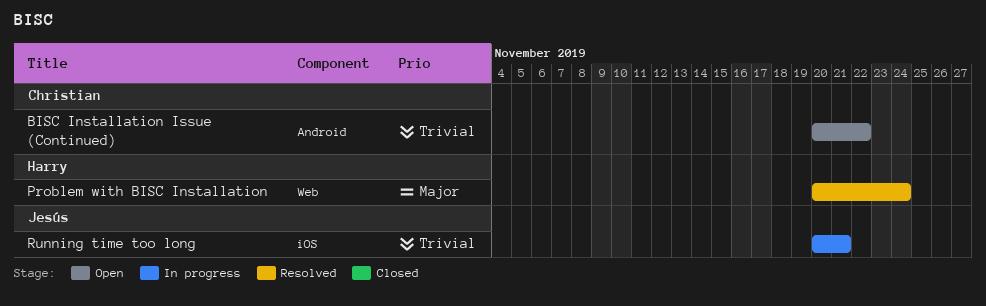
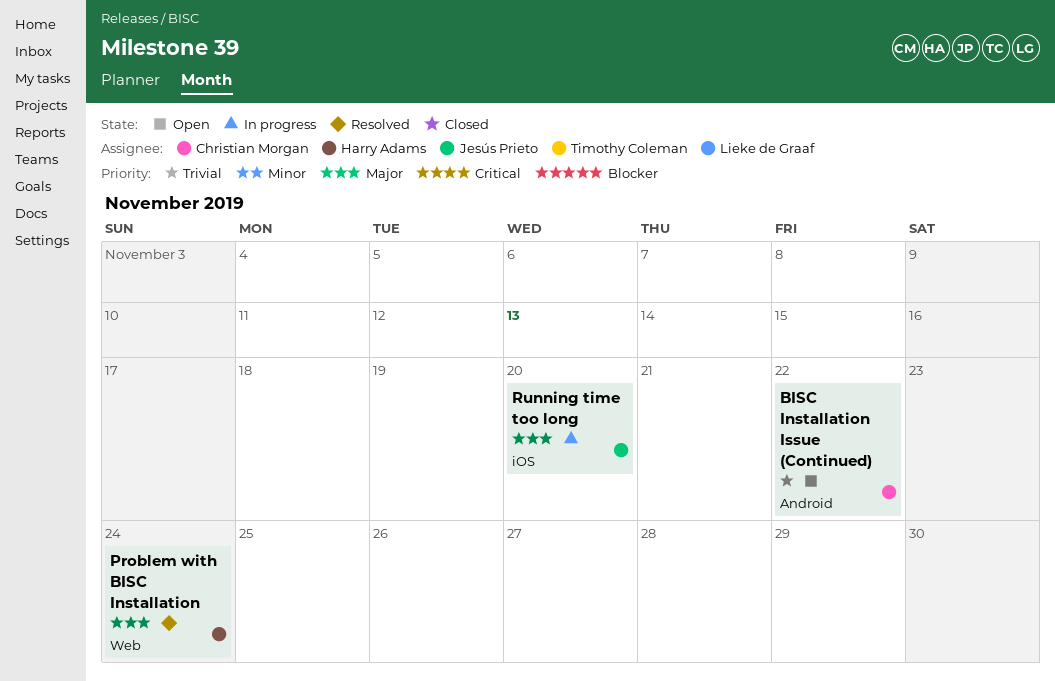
Running time too long, priority: Trivial -> Major
Running time too long, due: Nov 21 -> Nov 20

